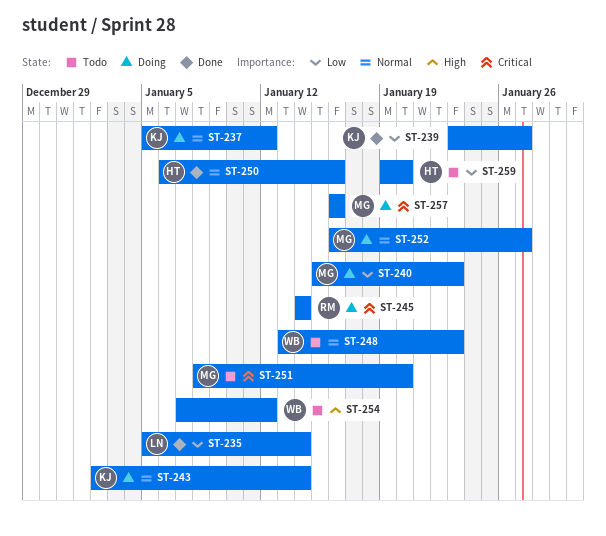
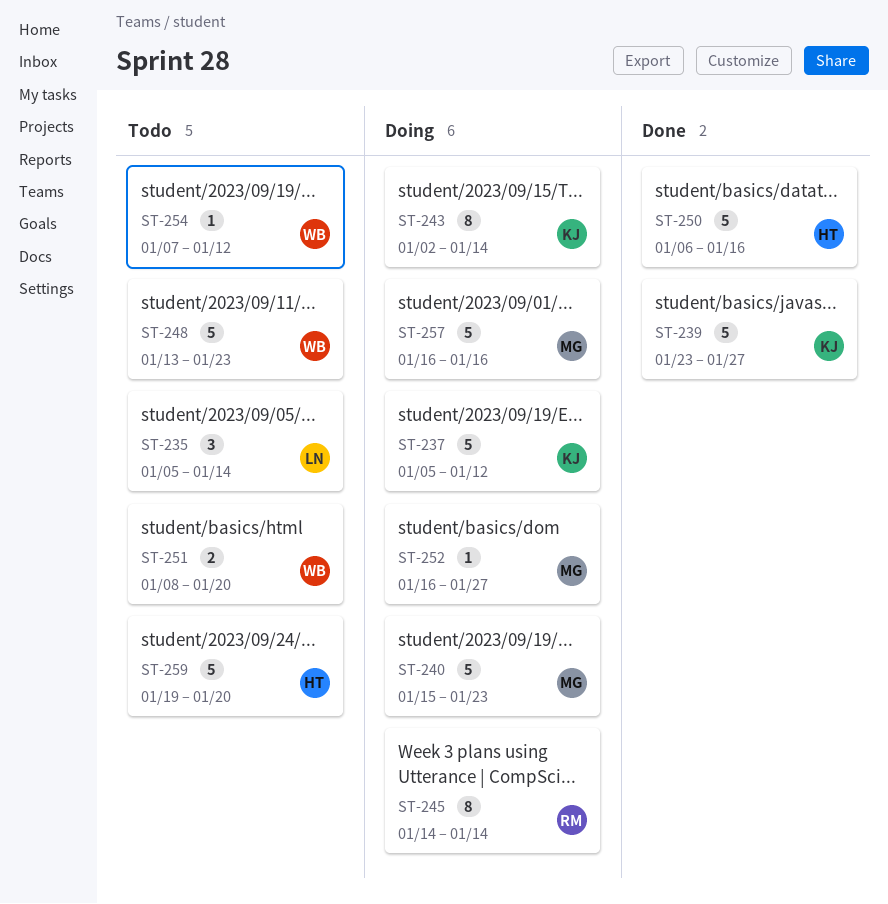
ST-235, status: Done -> Todo
ST-251, owner: MG -> WB

